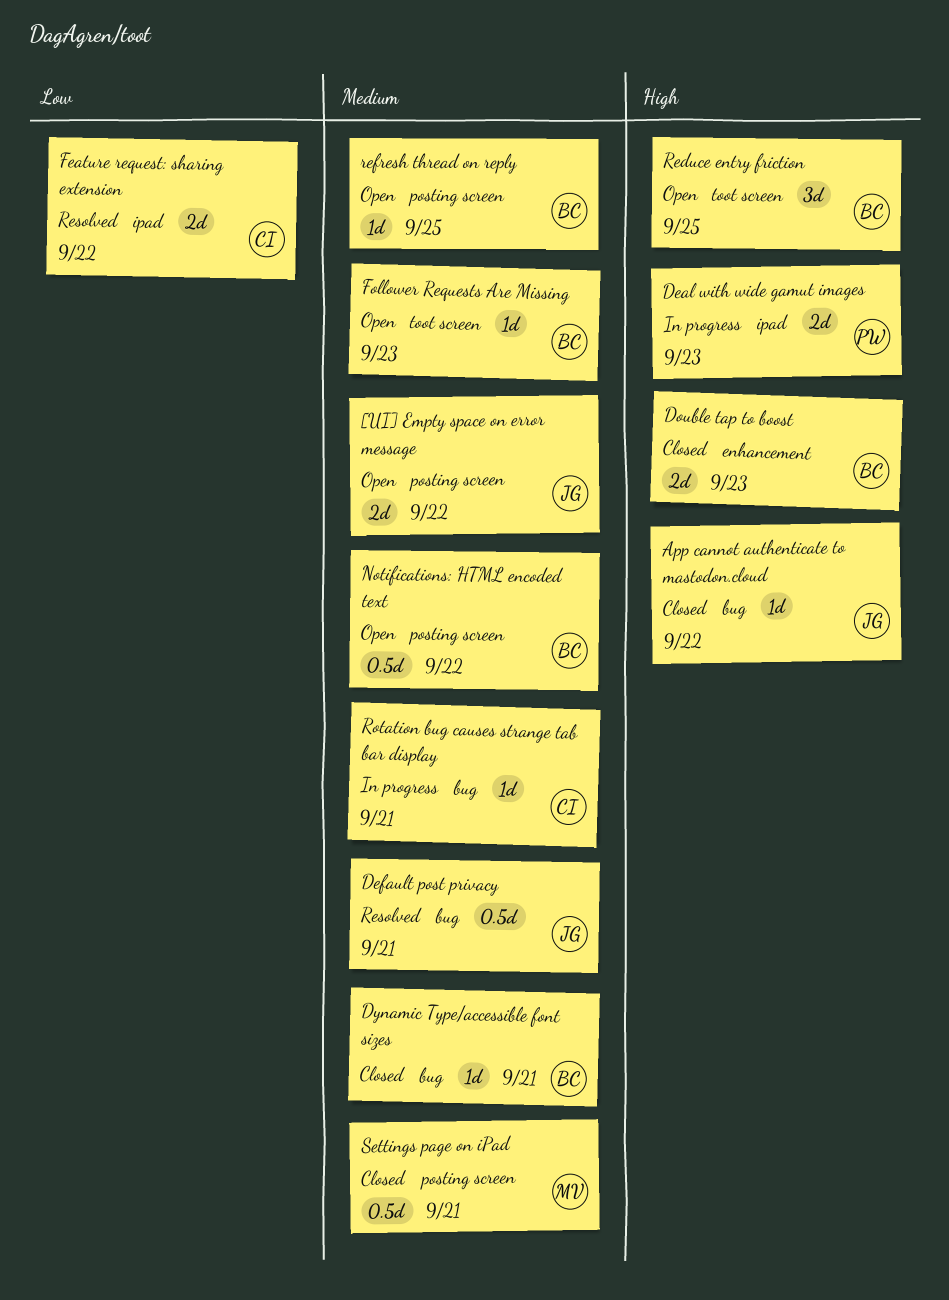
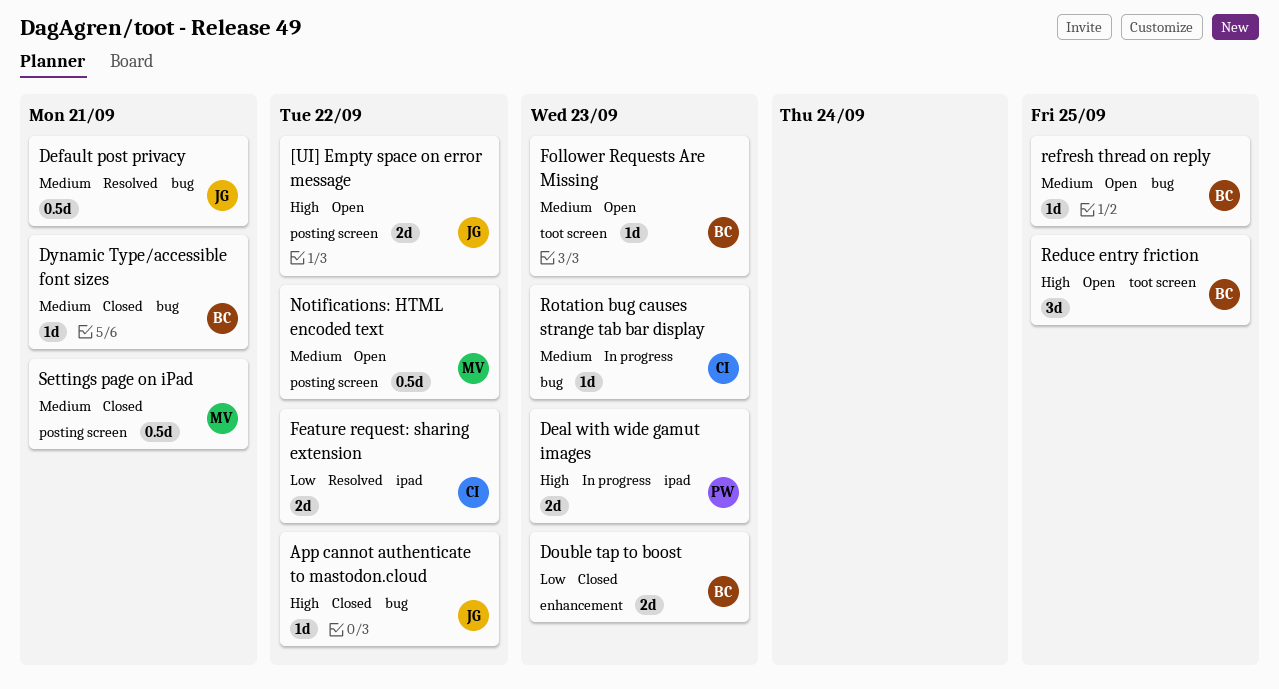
[UI] Empty space on error message, priority: Medium -> High
Double tap to boost, priority: High -> Low
Notifications: HTML encoded text, owner: BC -> MV
refresh thread on reply, label: posting screen -> bug
Rotation bug causes strange tab bar display, due: Sep 21 -> Sep 23

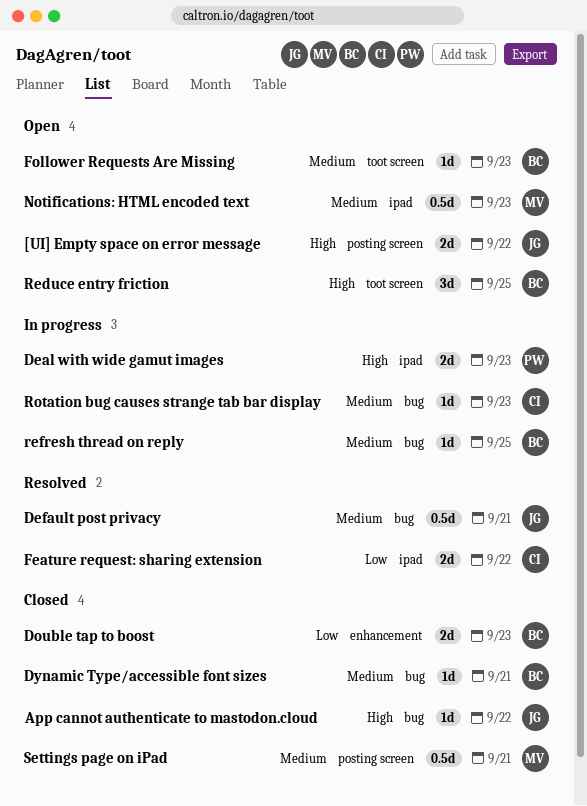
Notifications: HTML encoded text, label: posting screen -> ipad
Notifications: HTML encoded text, due: Sep 22 -> Sep 23
refresh thread on reply, status: Open -> In progress

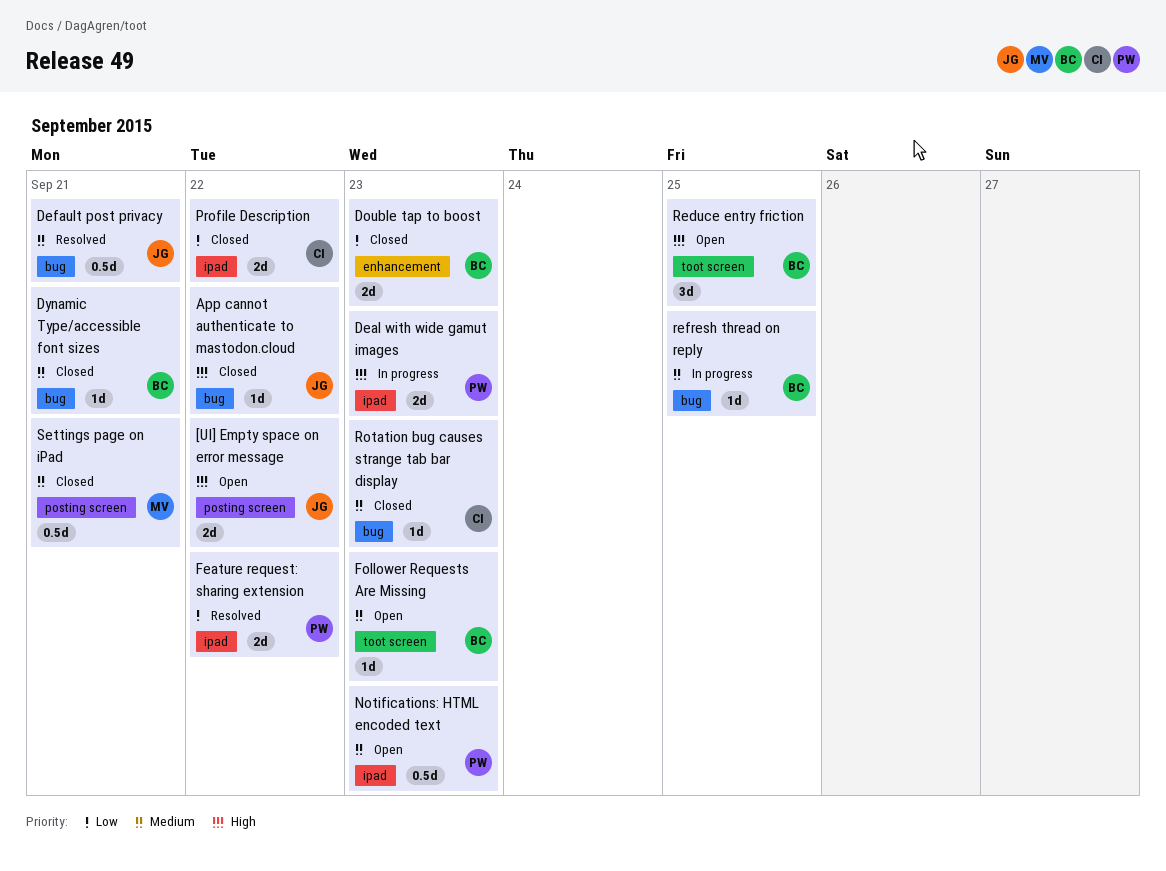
Feature request: sharing extension, owner: CI -> PW
Notifications: HTML encoded text, owner: MV -> PW
Profile Description: none -> present
Rotation bug causes strange tab bar display, status: In progress -> Closed

